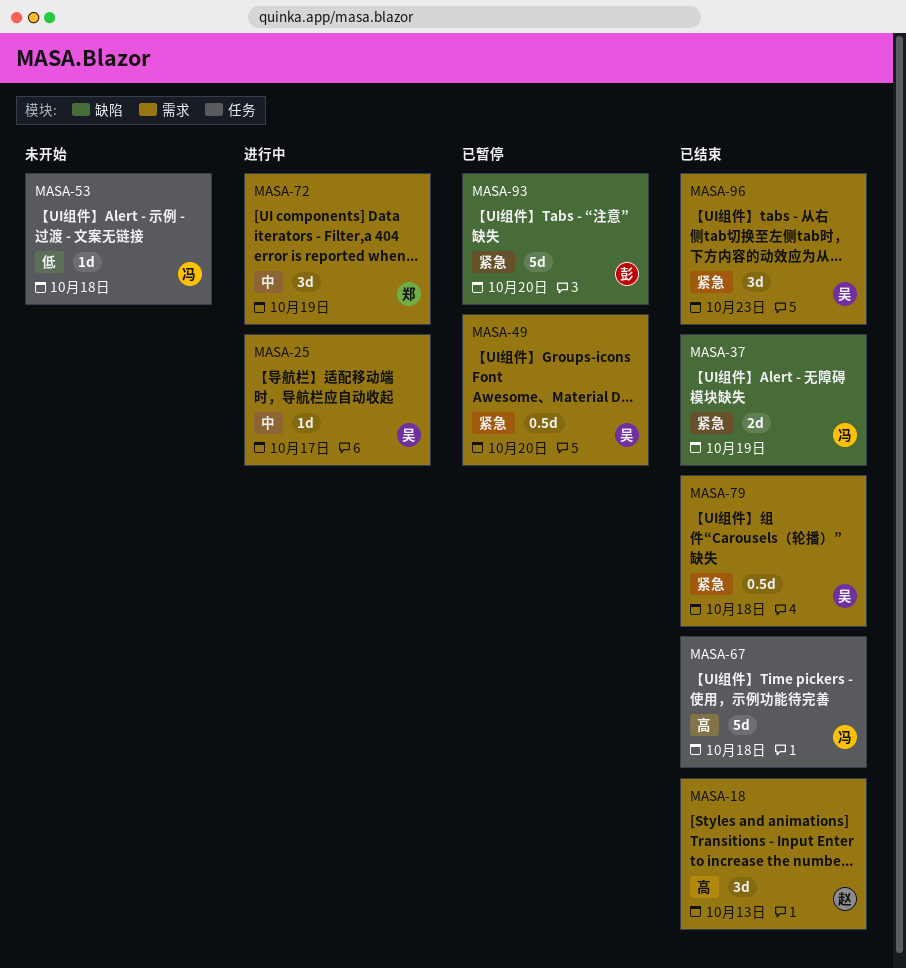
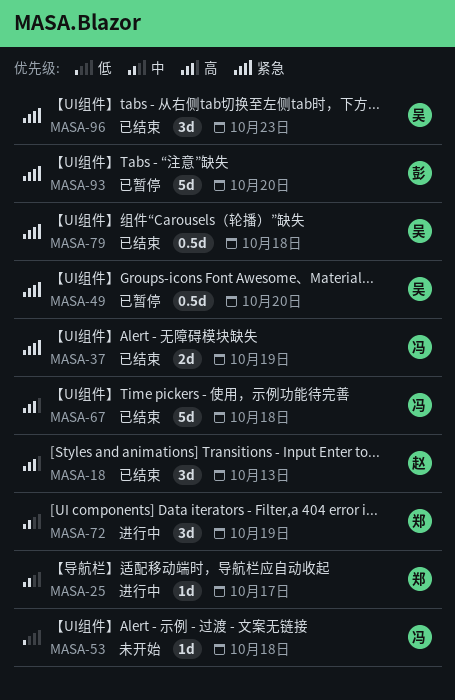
MASA-25, owner: 吴 -> 郑

